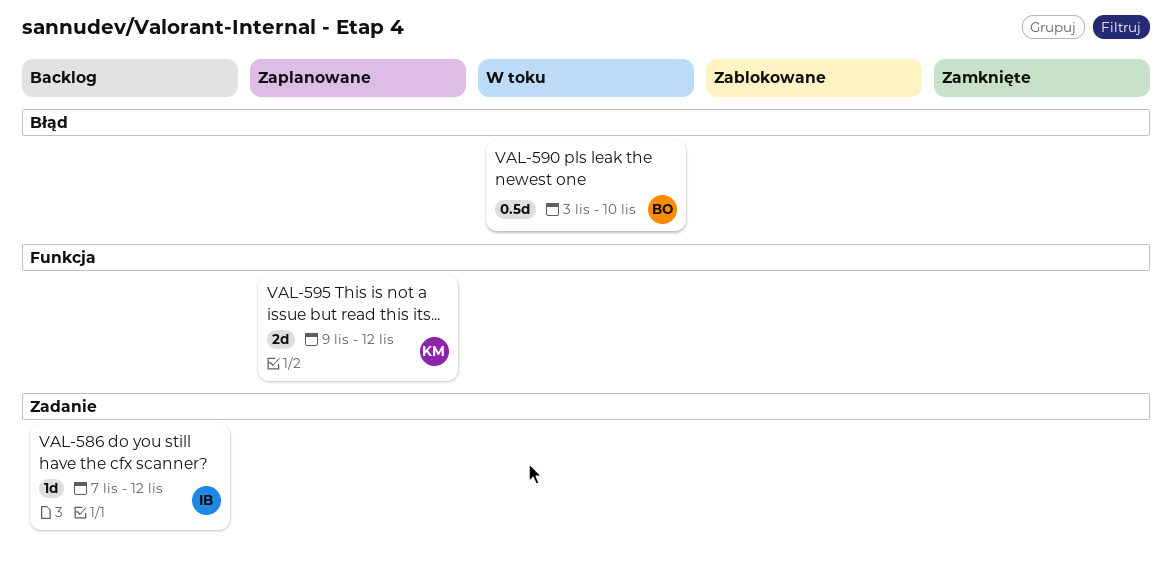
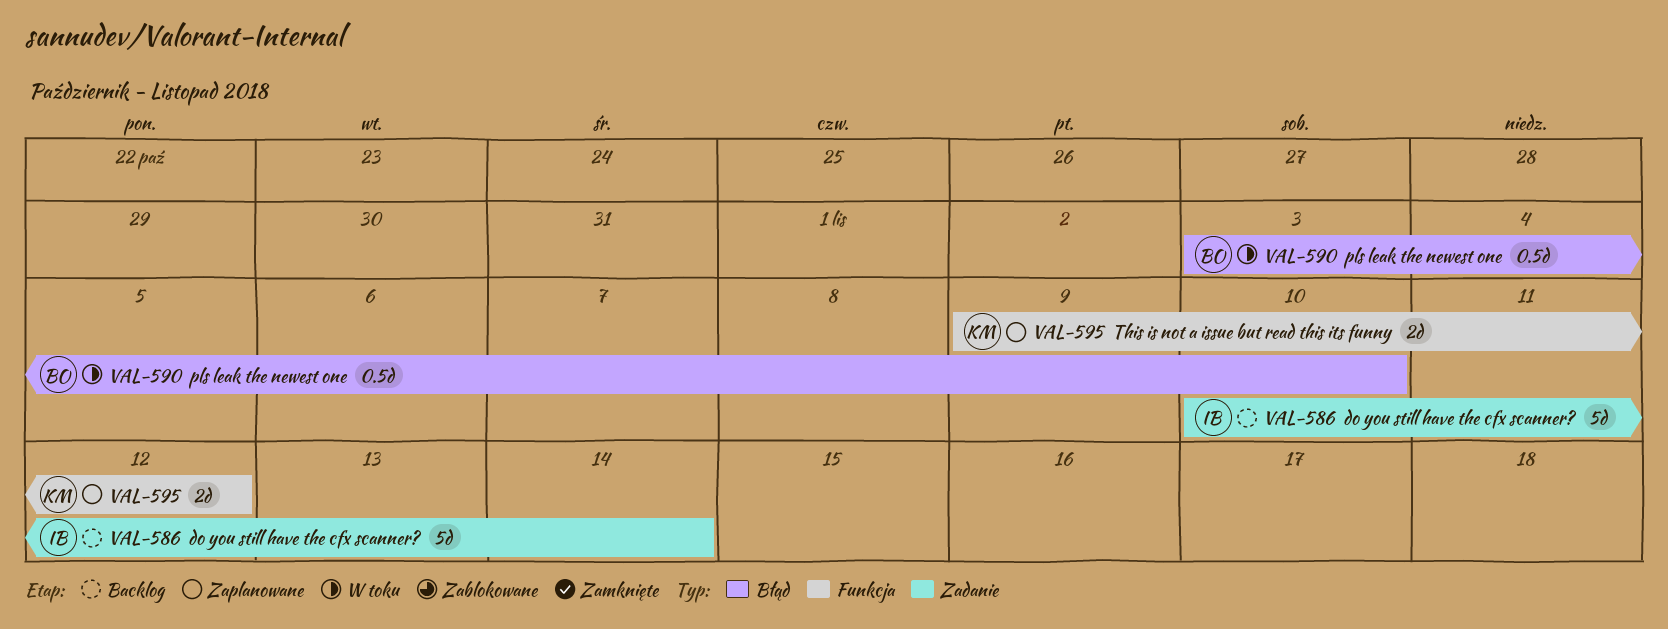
VAL-586, estimate: 1d -> 5d
VAL-586, start: Nov 7 -> Nov 10
VAL-586, due: Nov 12 -> Nov 14

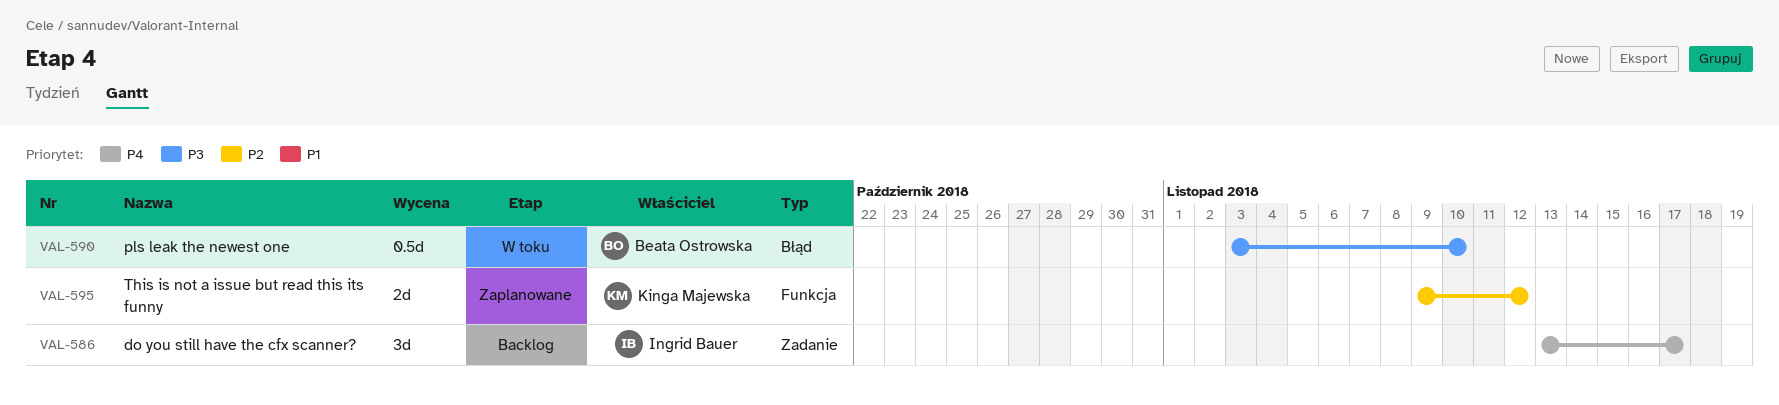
VAL-586, estimate: 5d -> 3d
VAL-586, start: Nov 10 -> Nov 13
VAL-586, due: Nov 14 -> Nov 17

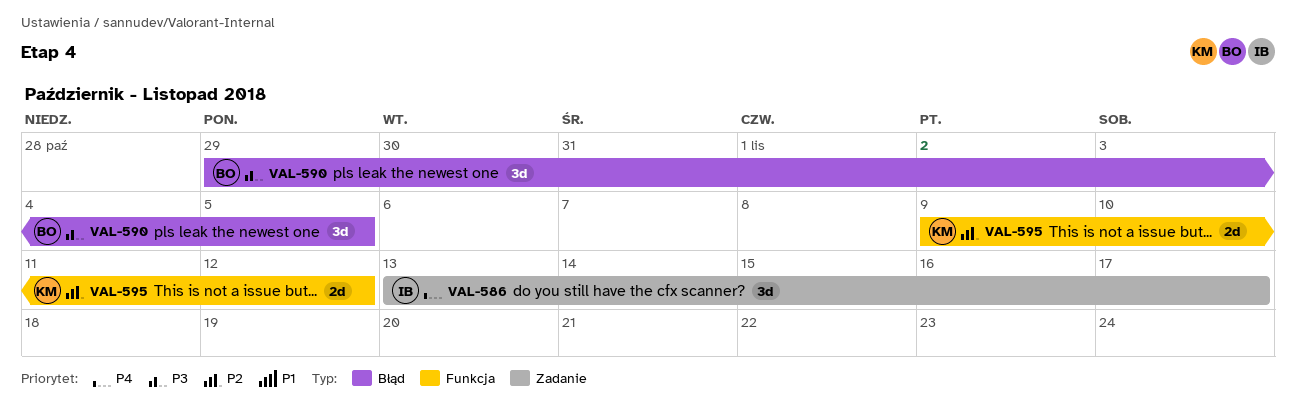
VAL-590, estimate: 0.5d -> 3d
VAL-590, start: Nov 3 -> Oct 29
VAL-590, due: Nov 10 -> Nov 5

